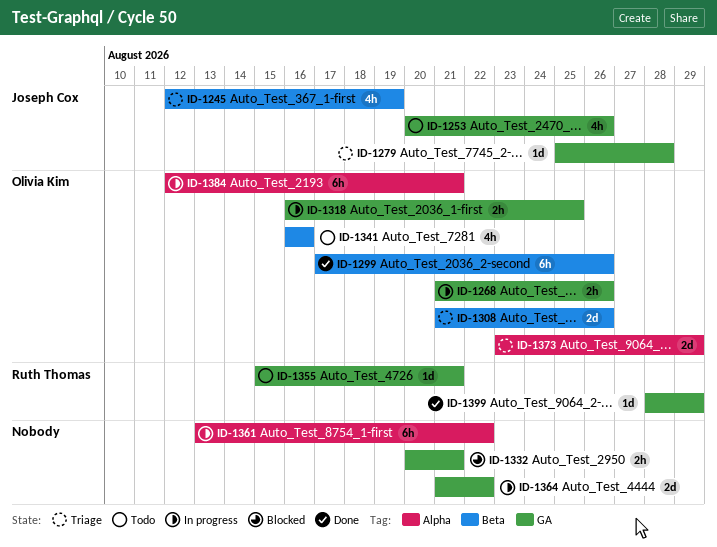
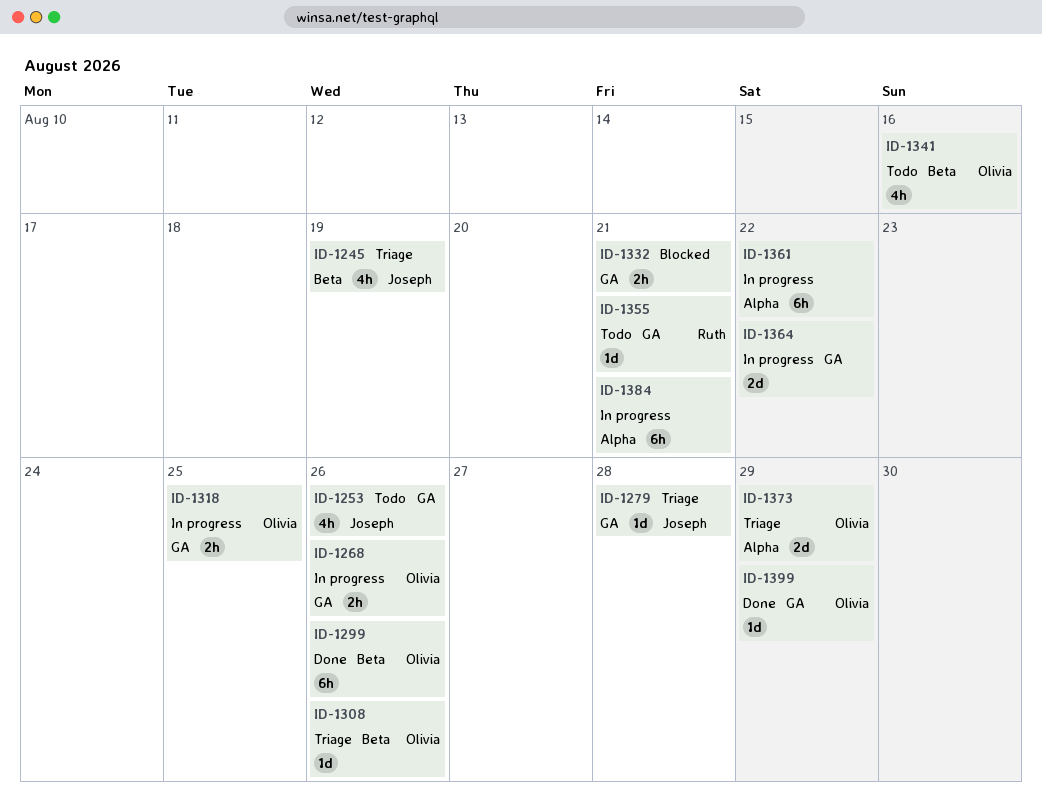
ID-1308, estimate: 2d -> 1d
ID-1384, owner: Olivia Kim -> none
ID-1399, owner: Ruth Thomas -> Olivia Kim

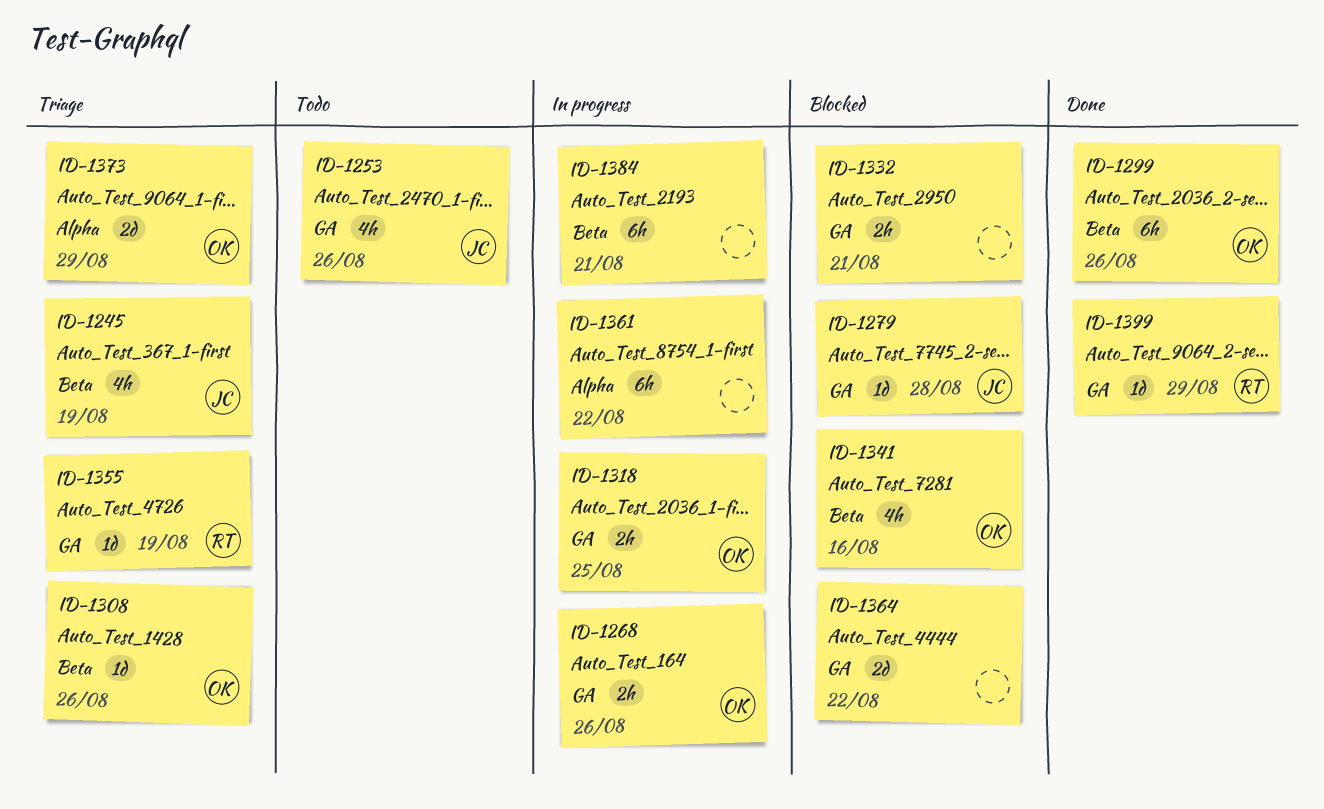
ID-1279, status: Triage -> Blocked
ID-1341, status: Todo -> Blocked
ID-1355, status: Todo -> Triage
ID-1355, due: Aug 21 -> Aug 19
ID-1364, status: In progress -> Blocked
ID-1384, label: Alpha -> Beta
ID-1399, owner: Olivia -> Ruth

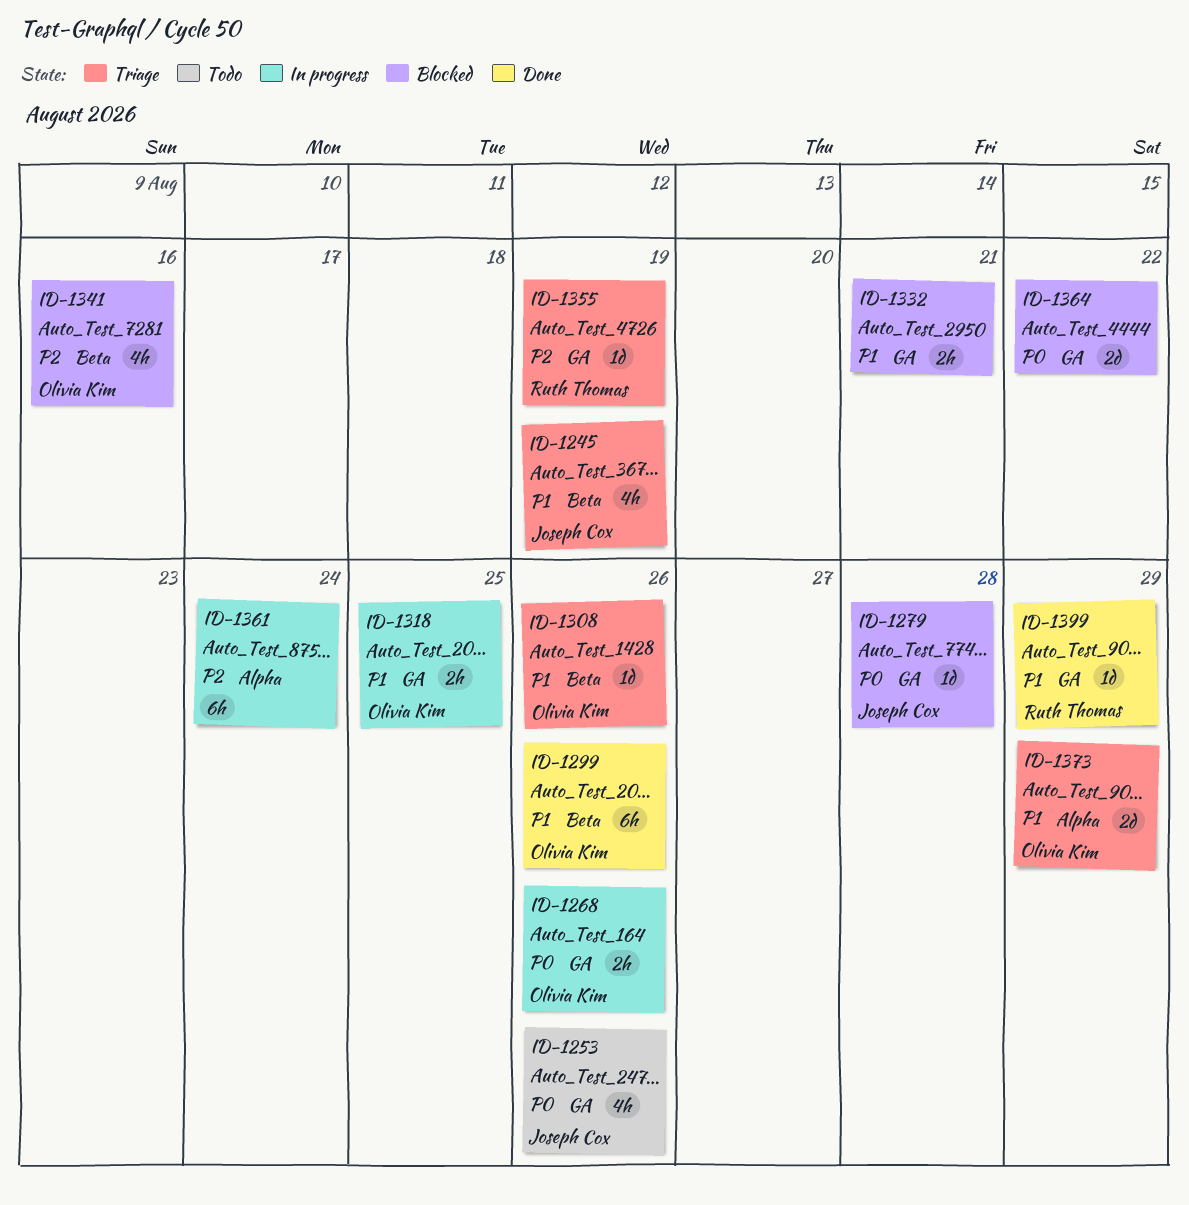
ID-1361, due: Aug 22 -> Aug 24
ID-1384: present -> none

